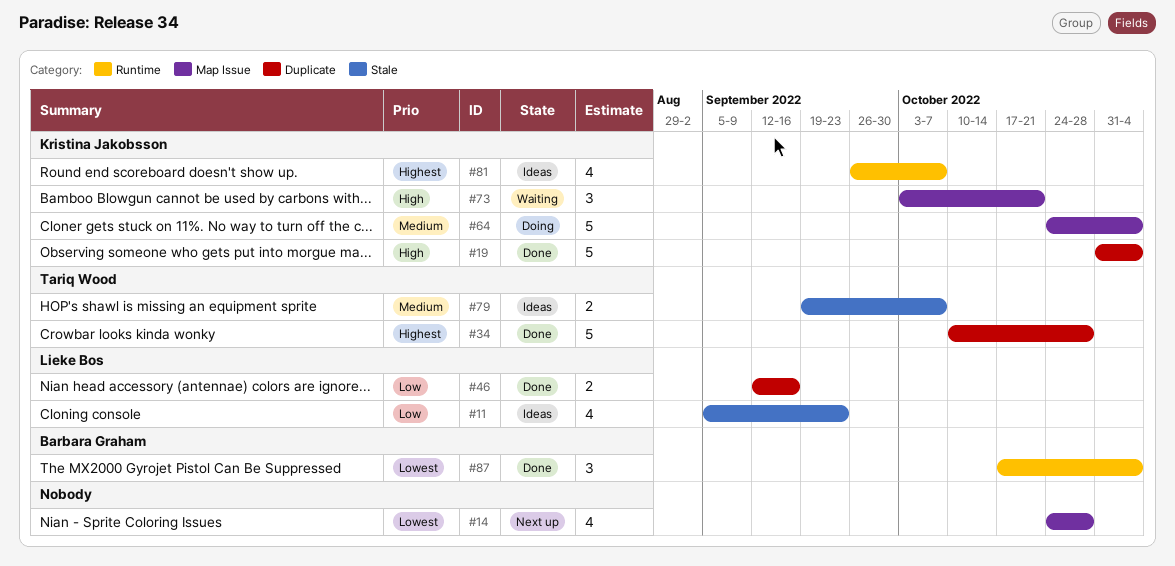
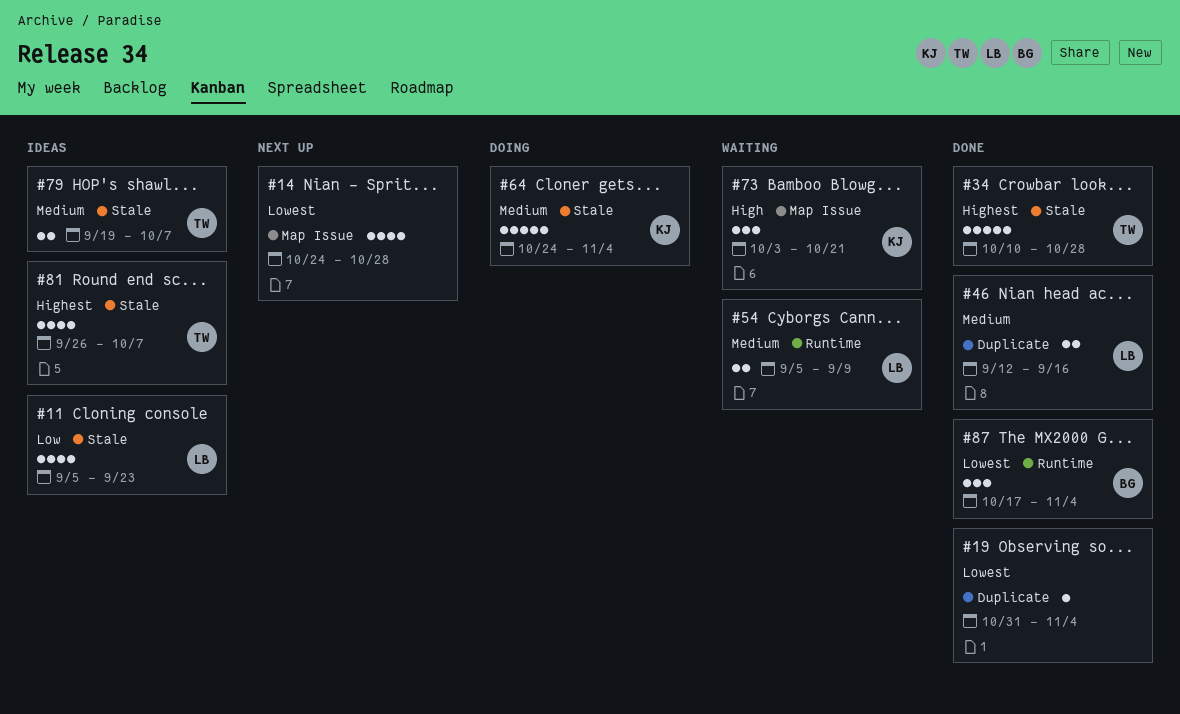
#19, owner: Kristina Jakobsson -> none
#19, priority: High -> Lowest
#19, estimate: 5 -> 1
#34, label: Duplicate -> Stale
#46, priority: Low -> Medium
#54: none -> present
#64, label: Map Issue -> Stale
#81, owner: Kristina Jakobsson -> Tariq Wood
#81, label: Runtime -> Stale

